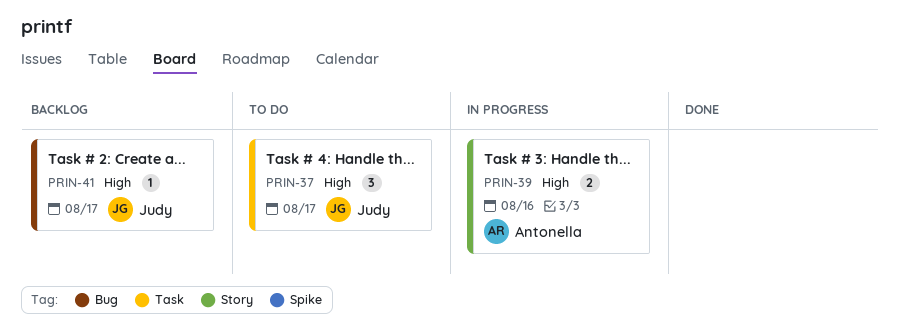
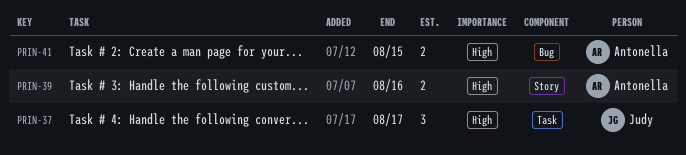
PRIN-41, owner: Judy -> Antonella
PRIN-41, estimate: 1 -> 2
PRIN-41, due: Aug 17 -> Aug 15

